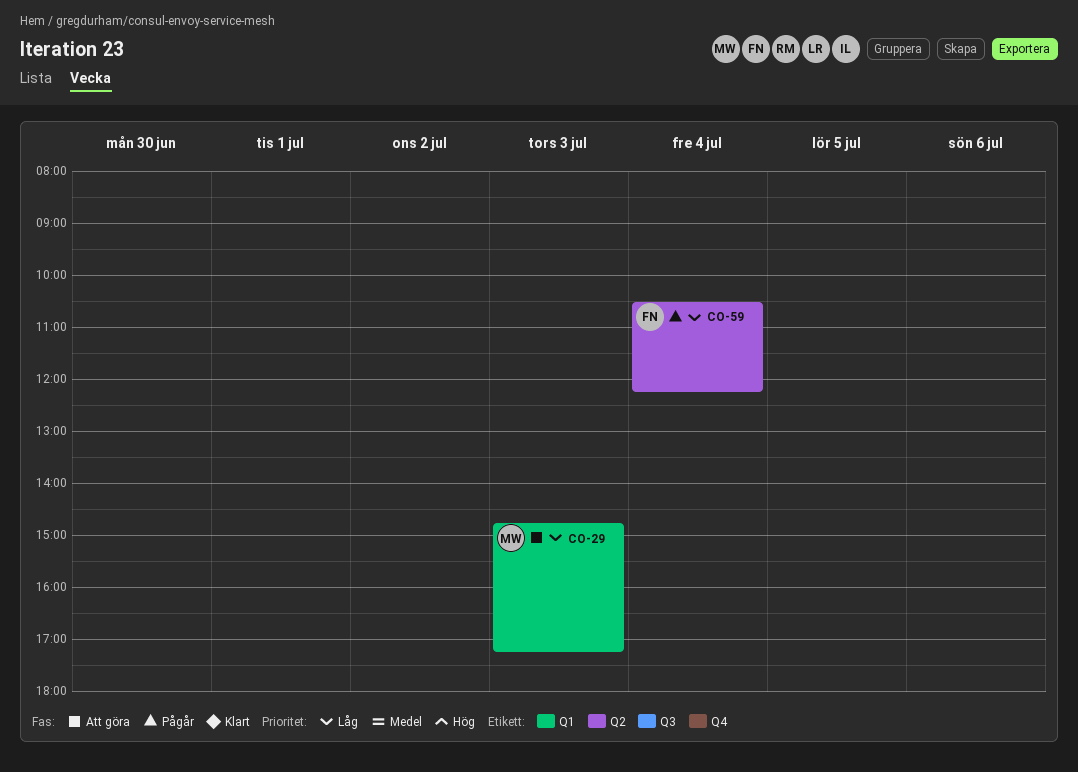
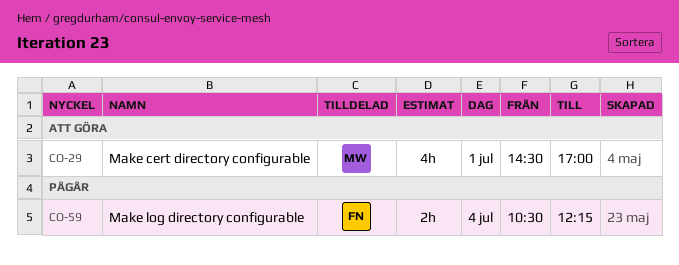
CO-29, day: Jul 3 -> Jul 1
CO-29, begins: 14:45 -> 14:30
CO-29, ends: 17:15 -> 17:00

